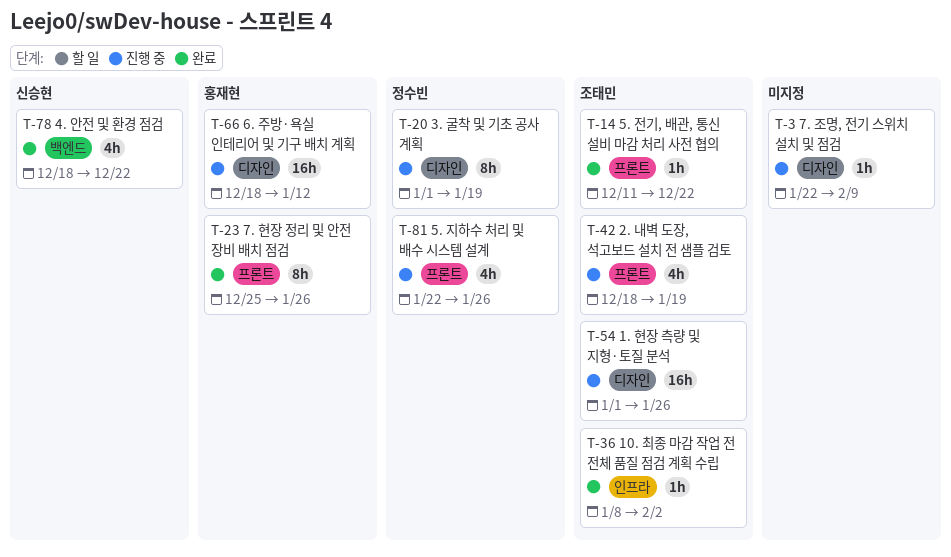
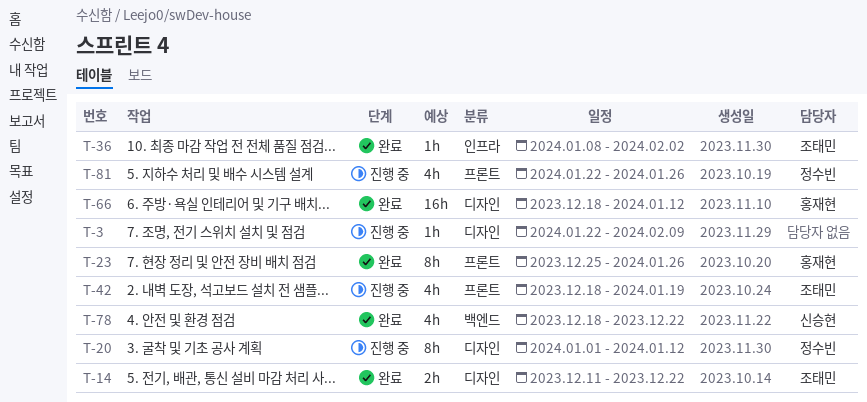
T-14, label: 프론트 -> 디자인
T-14, estimate: 1h -> 2h
T-20, due: Jan 19 -> Jan 12
T-54: present -> none
T-66, status: 진행 중 -> 완료

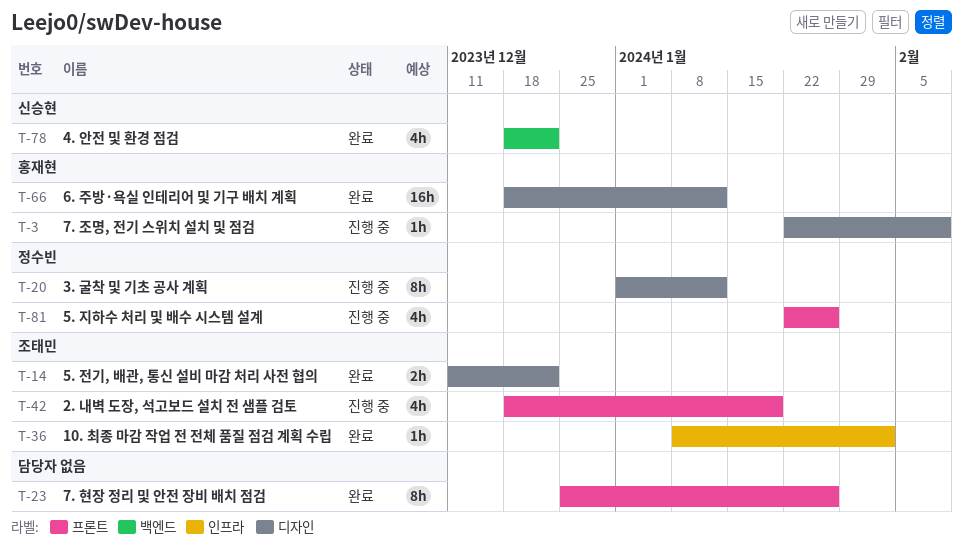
T-3, owner: none -> 홍재현
T-23, owner: 홍재현 -> none

